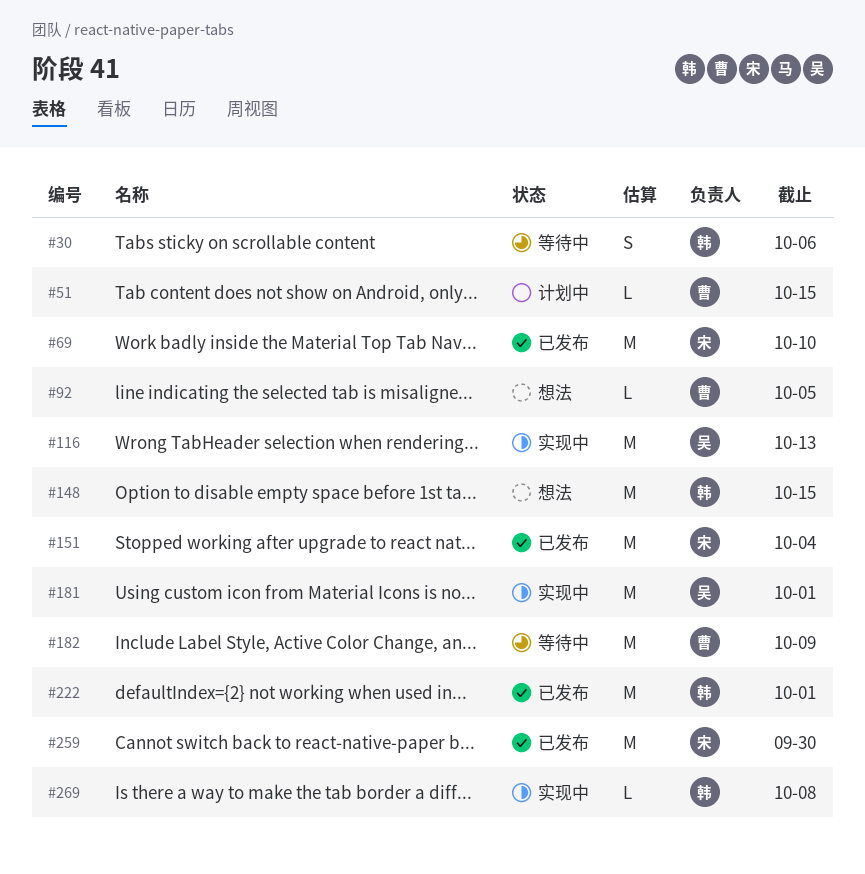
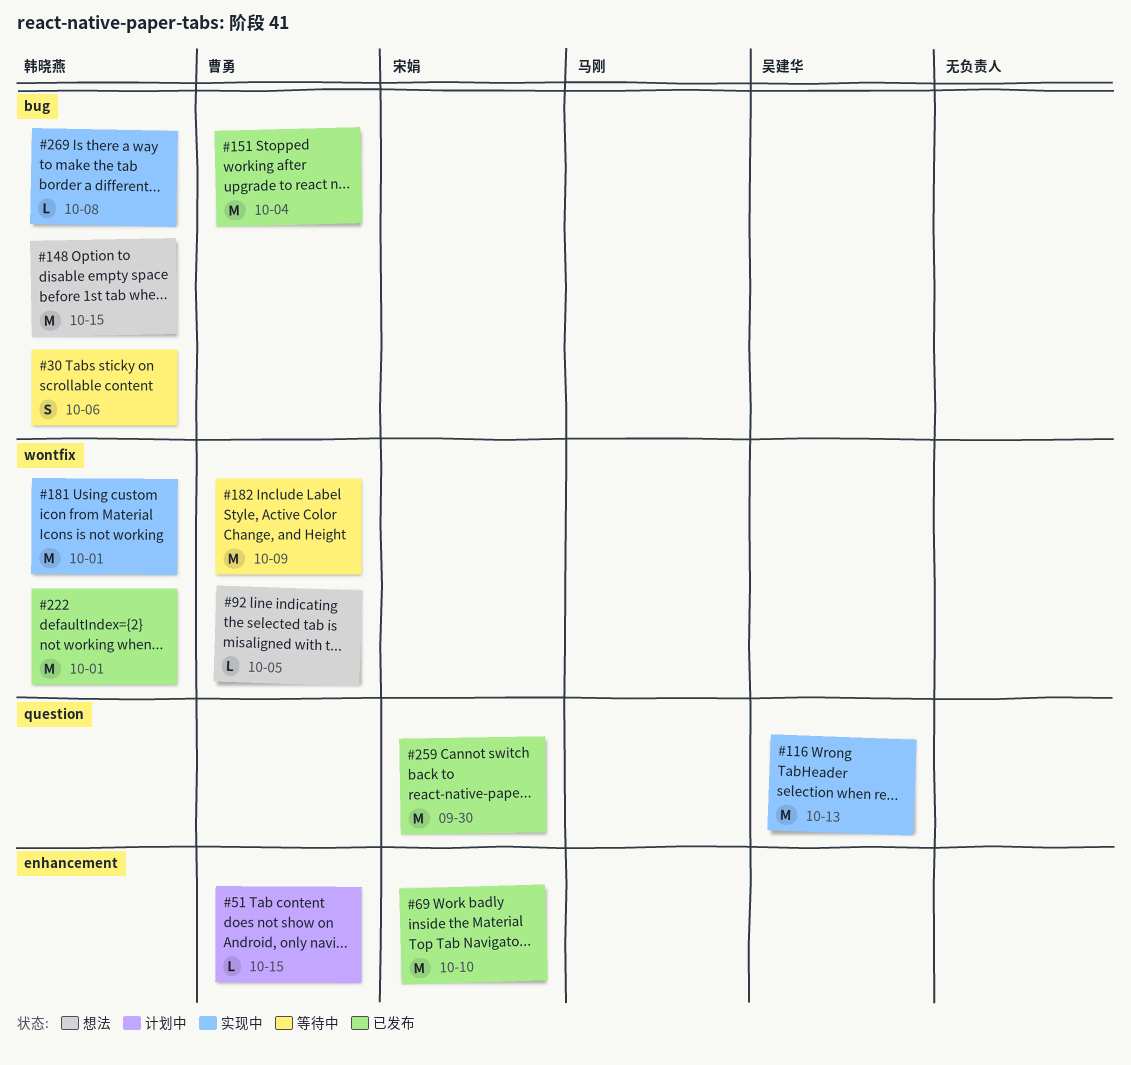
#151, owner: 宋娟 -> 曹勇
#181, owner: 吴建华 -> 韩晓燕

